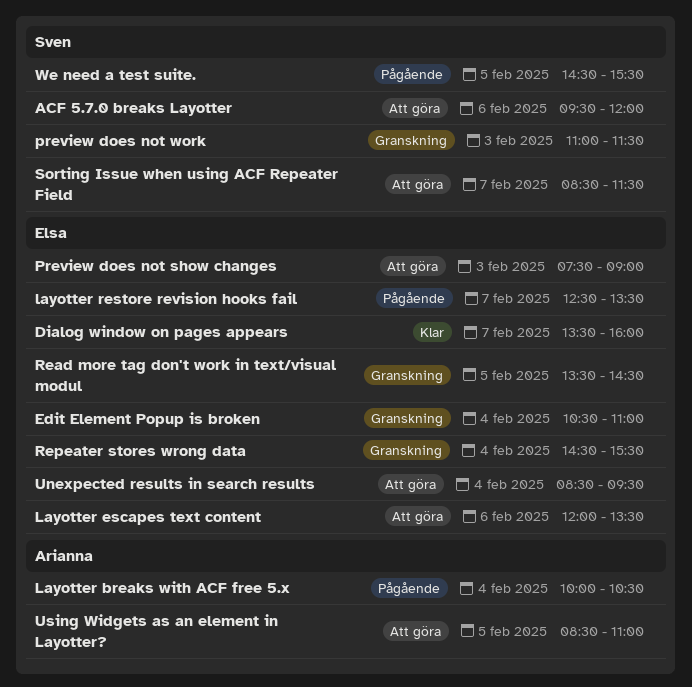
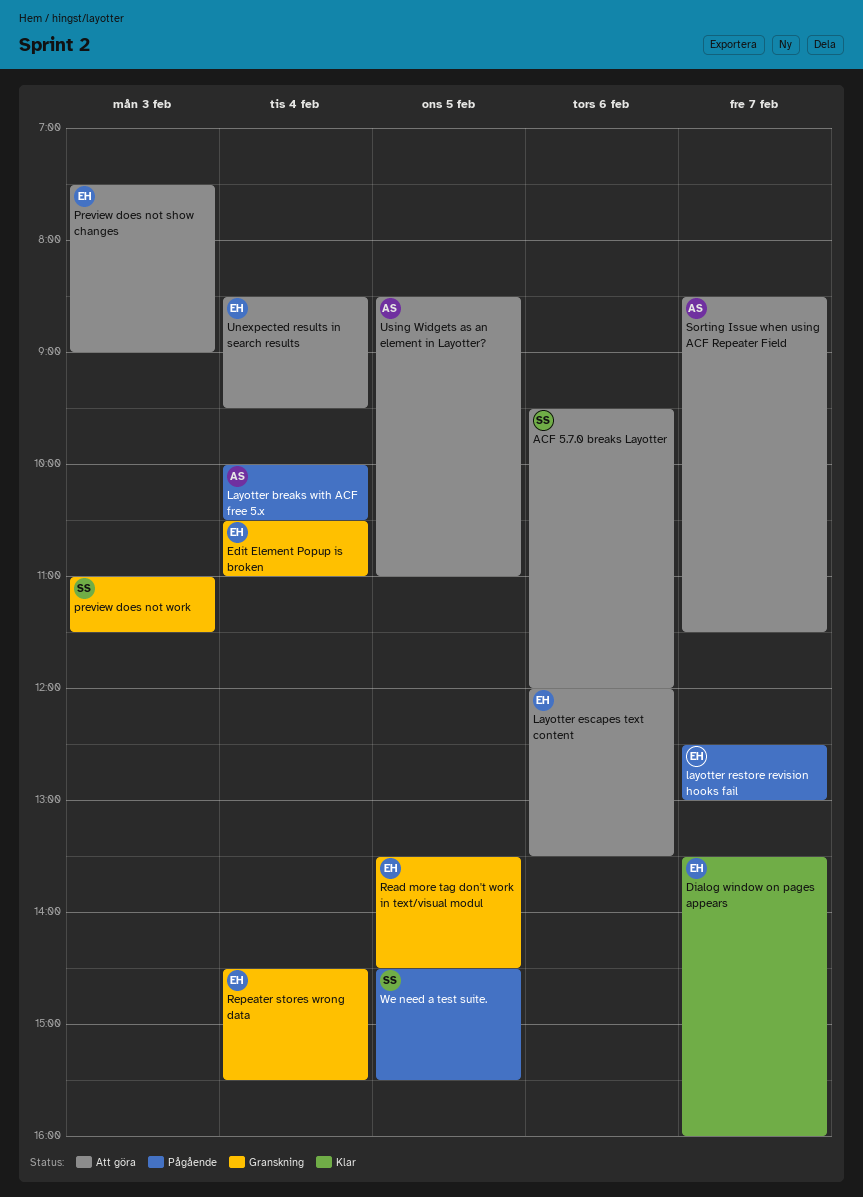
layotter restore revision hooks fail, ends: 13:30 -> 13:00
Sorting Issue when using ACF Repeater Field, owner: Sven -> Arianna

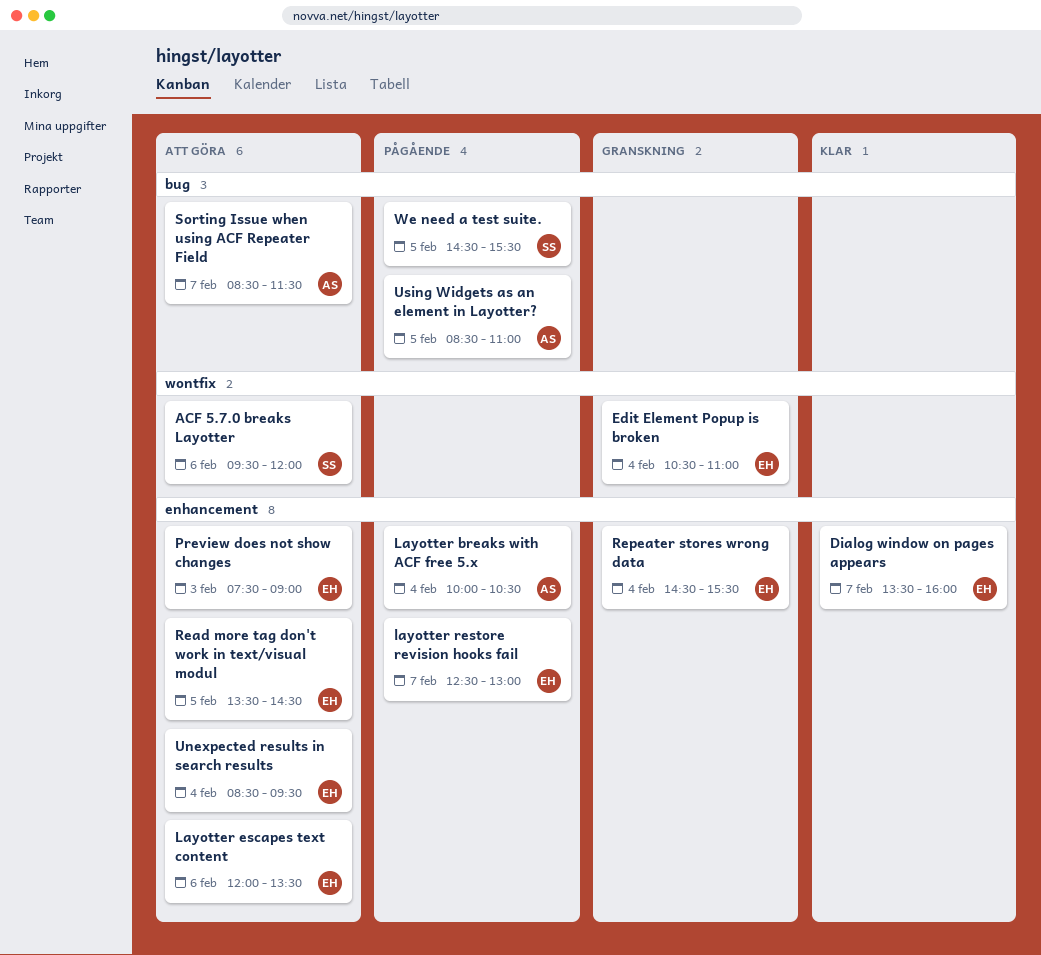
preview does not work: present -> none
Read more tag don't work in text/visual modul, status: Granskning -> Att göra
Using Widgets as an element in Layotter?, status: Att göra -> Pågående

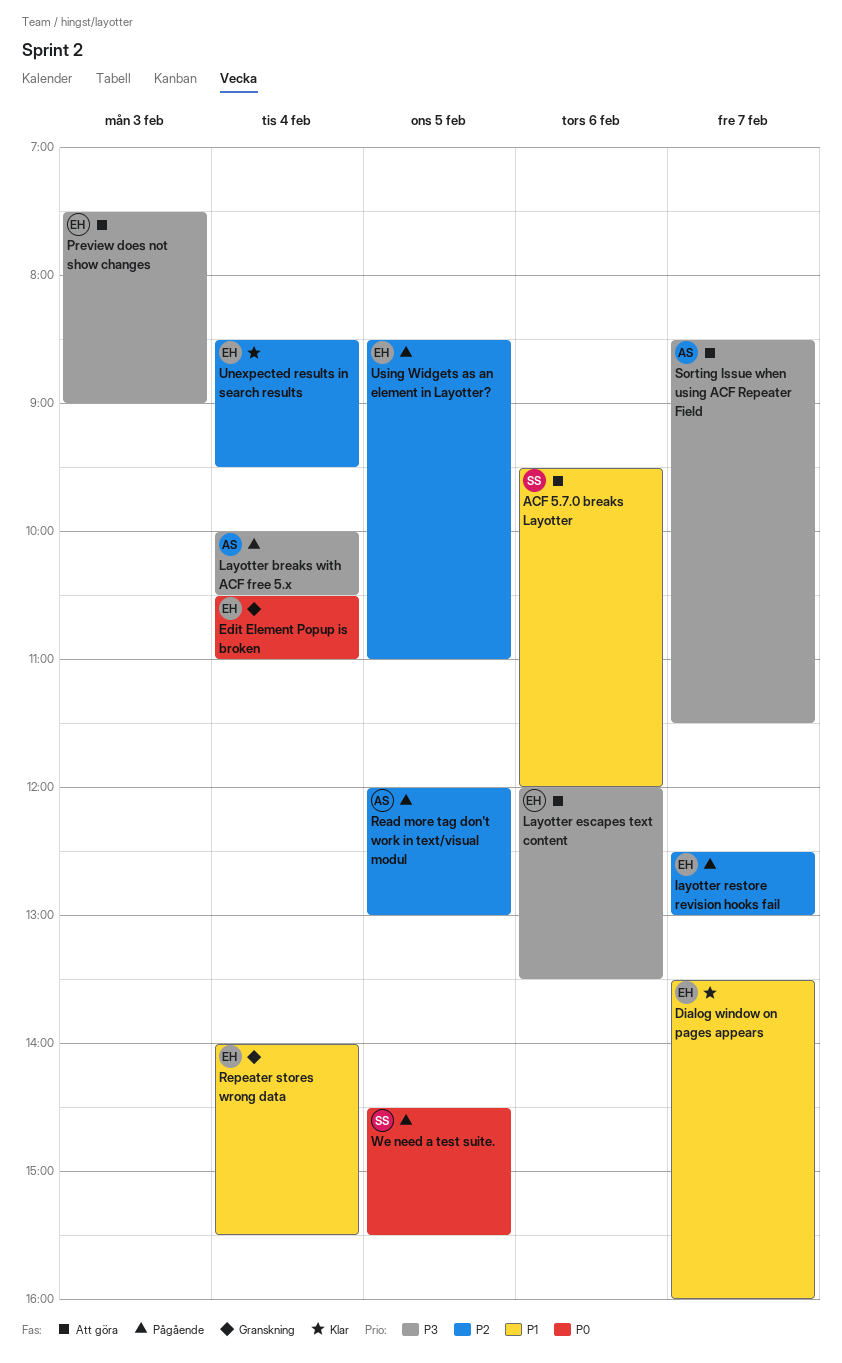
Read more tag don't work in text/visual modul, status: Att göra -> Pågående
Read more tag don't work in text/visual modul, owner: EH -> AS
Read more tag don't work in text/visual modul, begins: 13:30 -> 12:00
Read more tag don't work in text/visual modul, ends: 14:30 -> 13:00
Repeater stores wrong data, begins: 14:30 -> 14:00
Unexpected results in search results, status: Att göra -> Klar
Using Widgets as an element in Layotter?, owner: AS -> EH

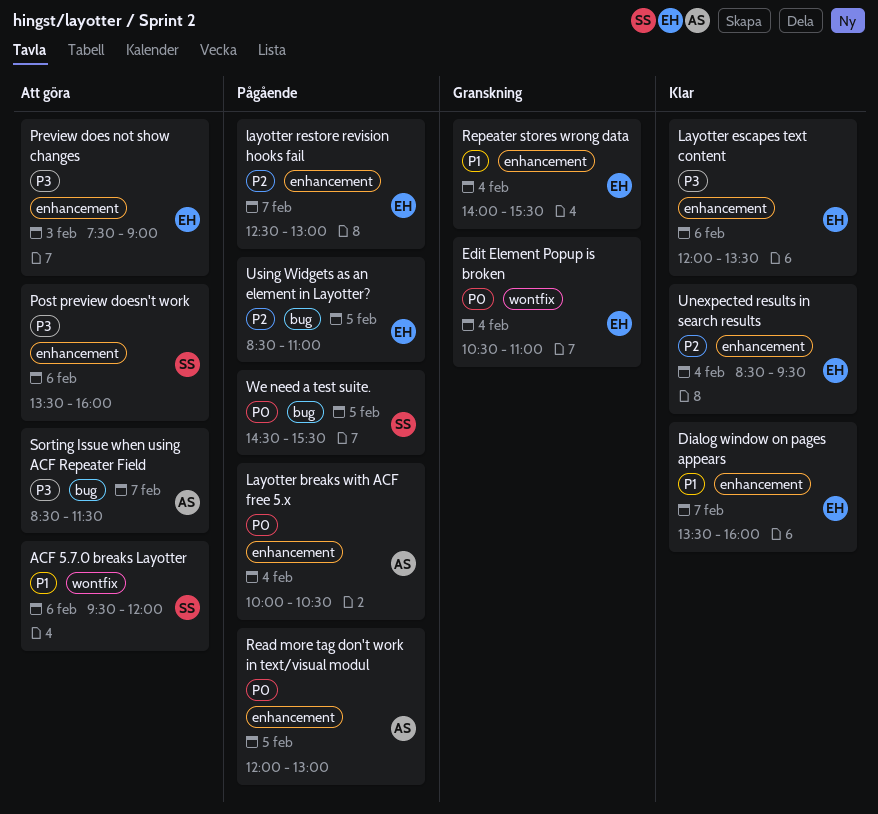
Layotter breaks with ACF free 5.x, priority: P3 -> P0
Layotter escapes text content, status: Att göra -> Klar
Post preview doesn't work: none -> present
Read more tag don't work in text/visual modul, priority: P2 -> P0

